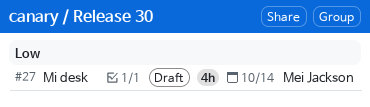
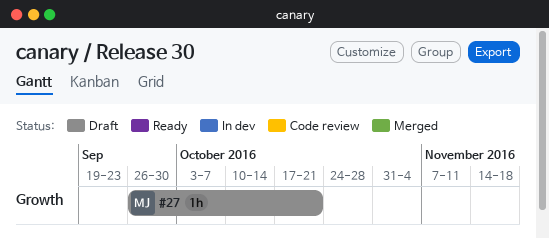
#27, estimate: 4h -> 1h
#27, due: Oct 14 -> Oct 21

